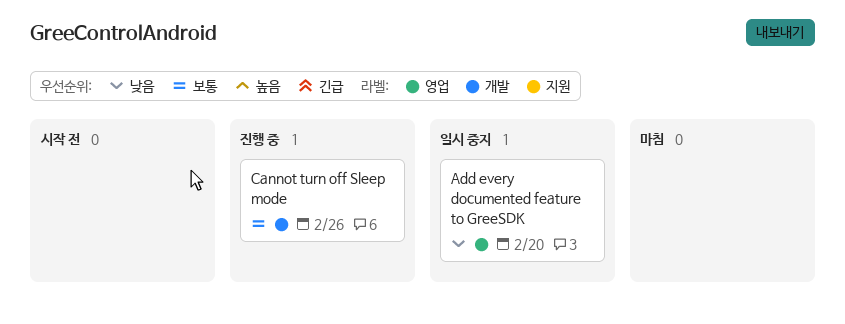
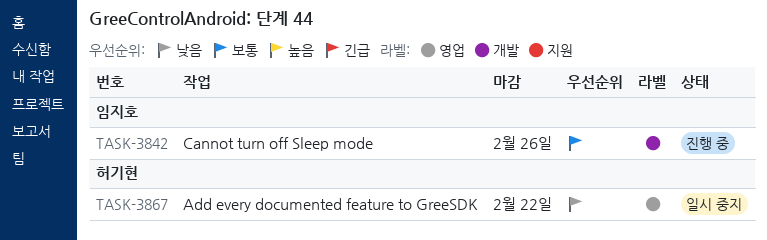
Add every documented feature to GreeSDK, due: Feb 20 -> Feb 22

